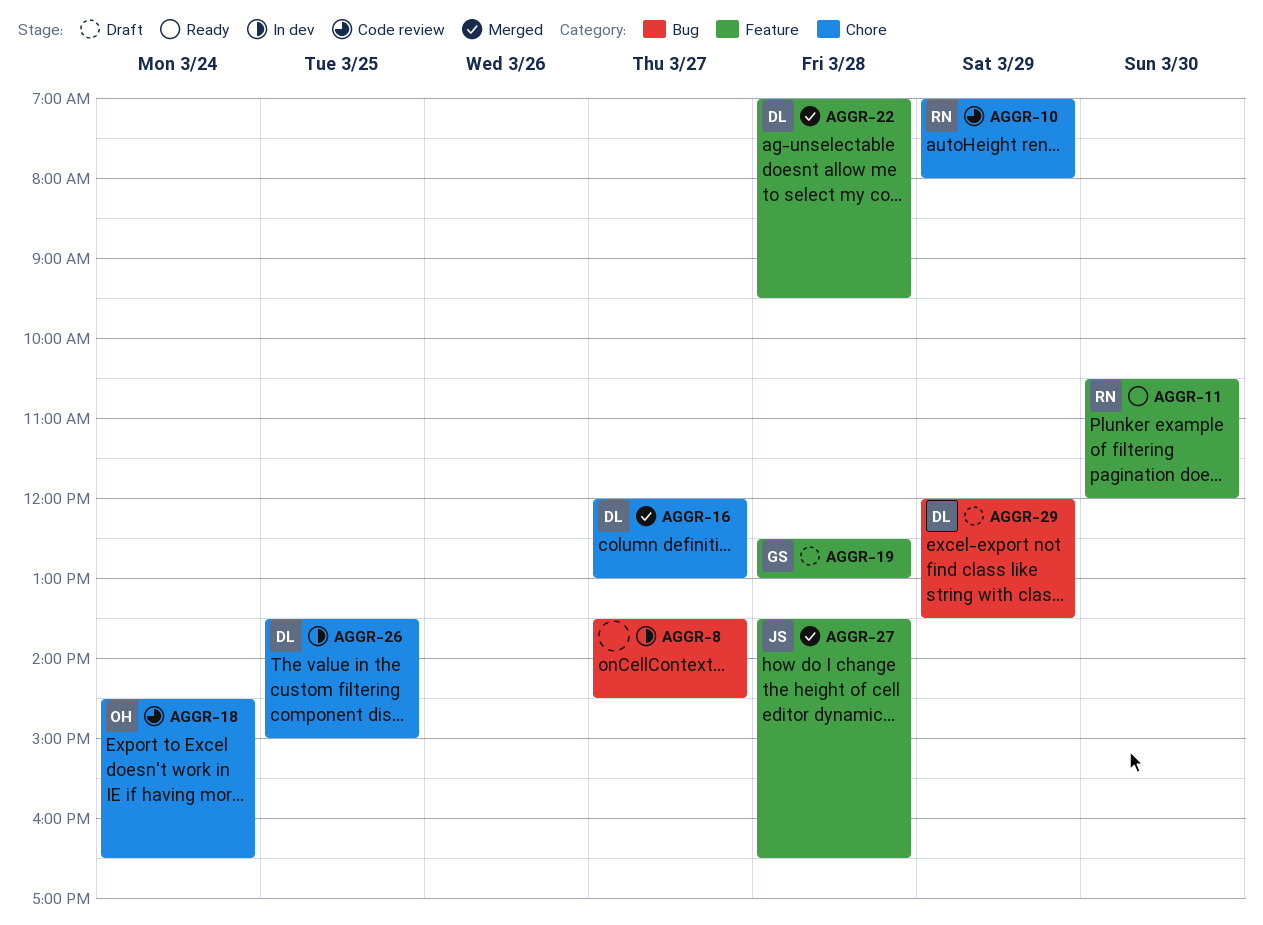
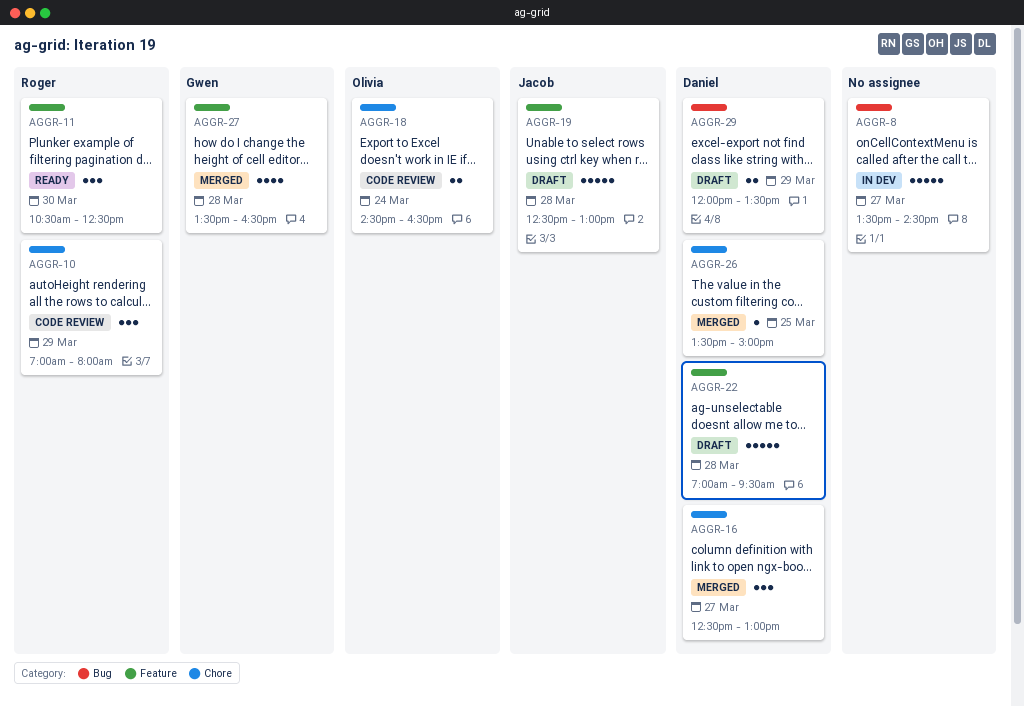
AGGR-11, ends: 12:00 -> 12:30
AGGR-16, begins: 12:00 -> 12:30
AGGR-19, owner: Gwen -> Jacob
AGGR-22, status: Merged -> Draft
AGGR-26, status: In dev -> Merged
AGGR-27, owner: Jacob -> Gwen

